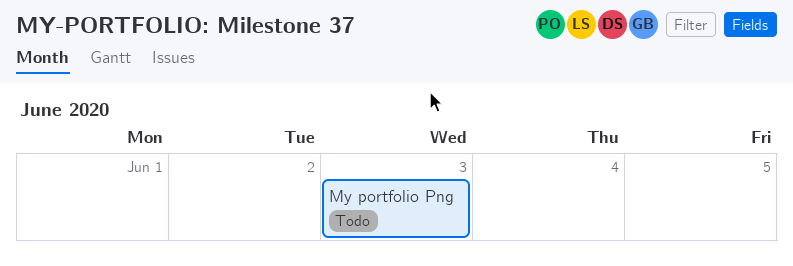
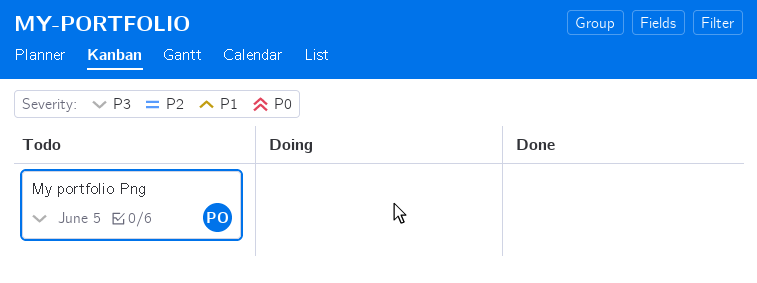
My portfolio Png, due: Jun 3 -> Jun 5

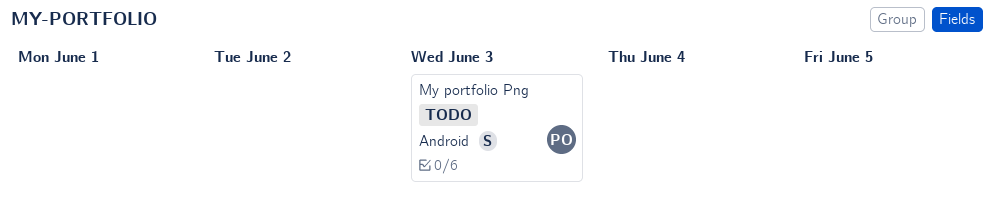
My portfolio Png, due: Jun 5 -> Jun 3

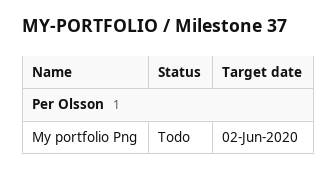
My portfolio Png, due: Jun 3 -> Jun 2

